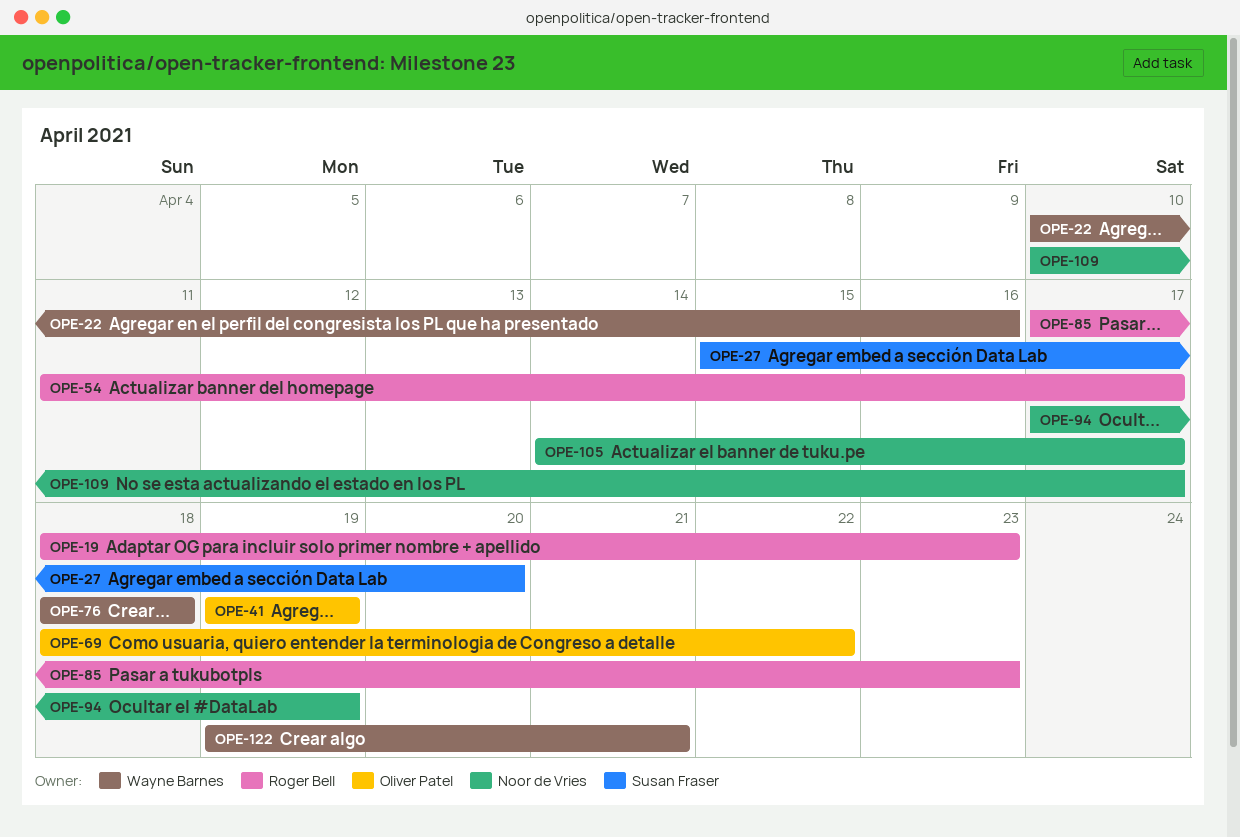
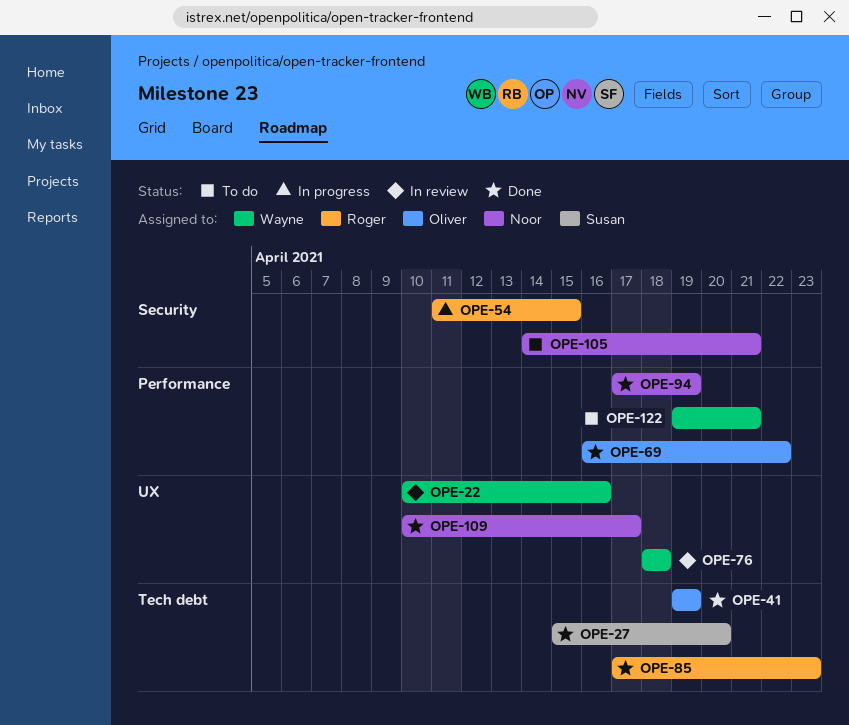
OPE-19: present -> none
OPE-54, due: Apr 17 -> Apr 15
OPE-69, start: Apr 18 -> Apr 16
OPE-105, due: Apr 17 -> Apr 21

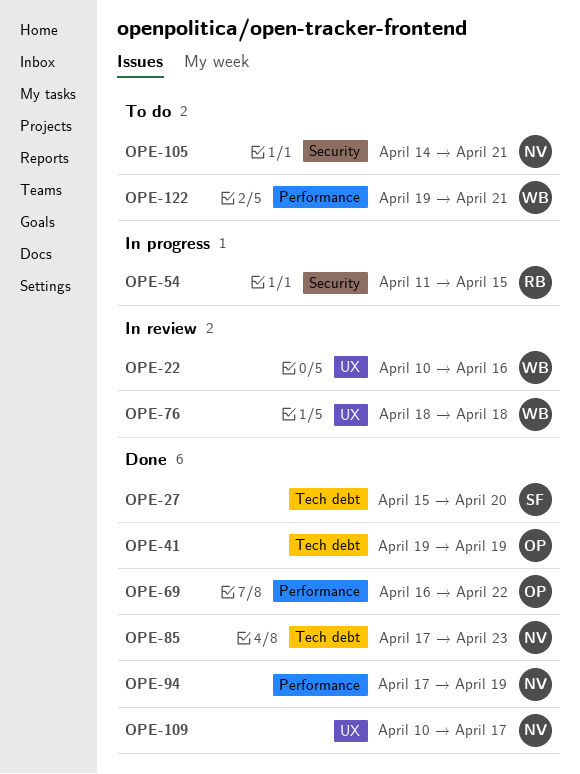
OPE-85, owner: Roger -> Noor

